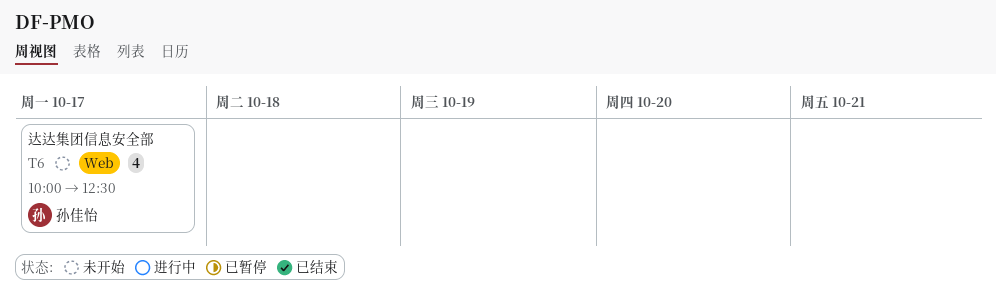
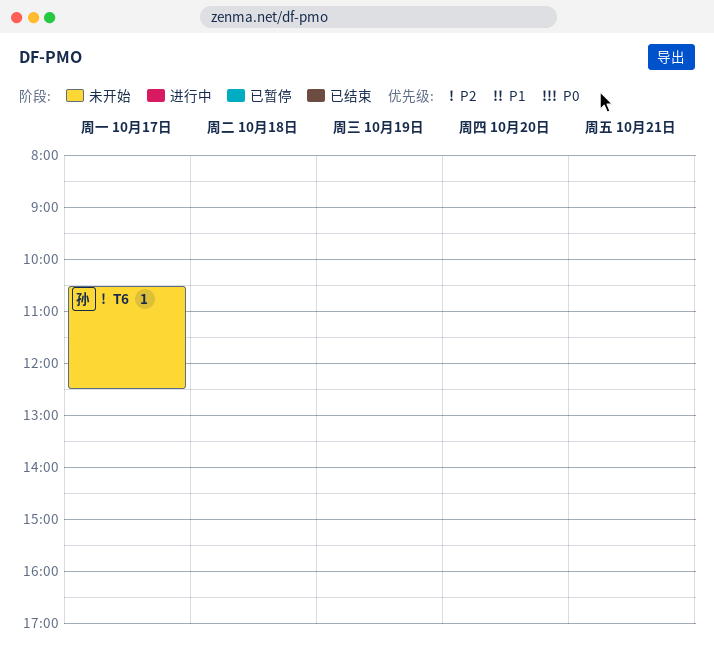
T6, estimate: 4 -> 1
T6, begins: 10:00 -> 10:30

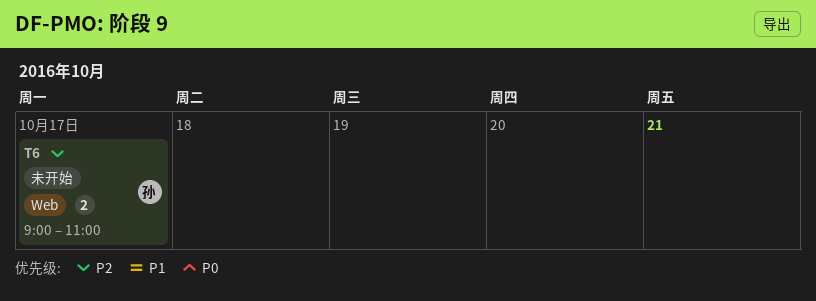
T6, estimate: 1 -> 2
T6, begins: 10:30 -> 09:00
T6, ends: 12:30 -> 11:00

